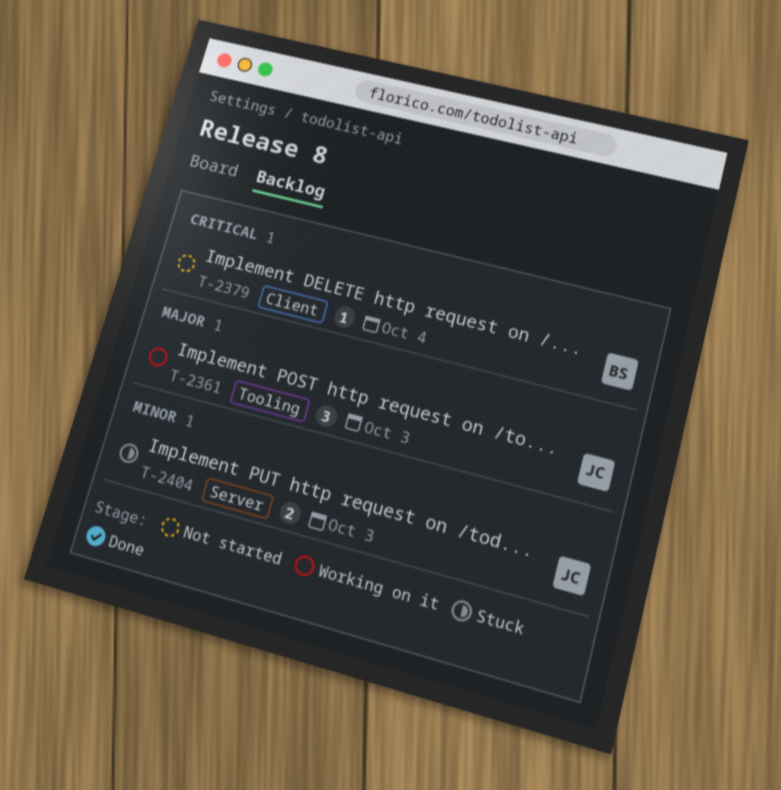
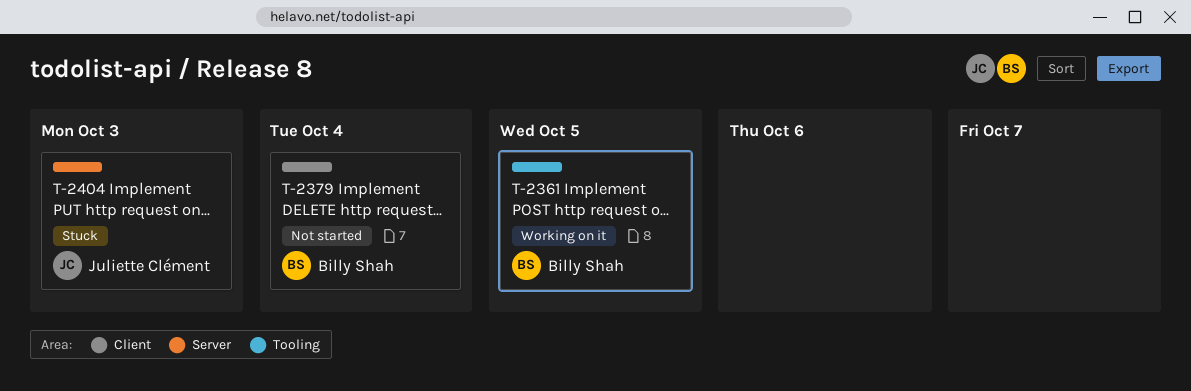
T-2361, owner: Juliette Clément -> Billy Shah
T-2361, due: Oct 3 -> Oct 5

